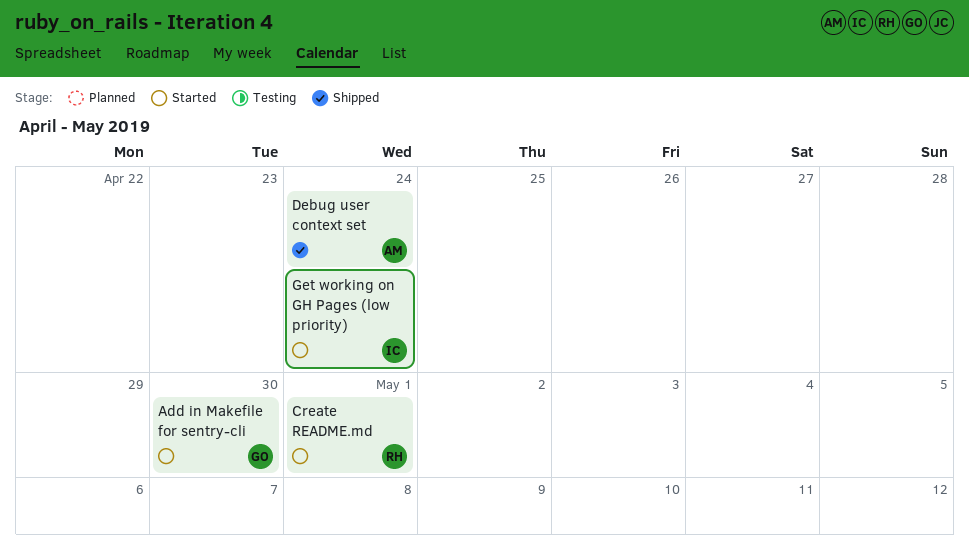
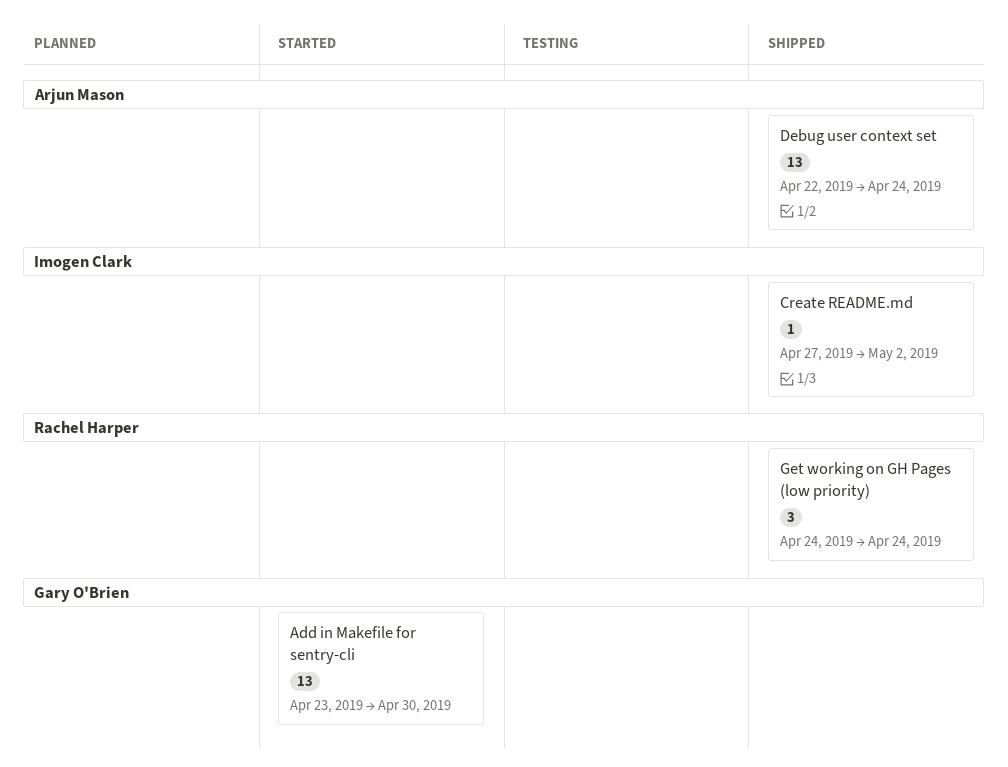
Create README.md, status: Started -> Shipped
Create README.md, owner: Rachel Harper -> Imogen Clark
Create README.md, due: May 1 -> May 2
Get working on GH Pages (low priority), status: Started -> Shipped
Get working on GH Pages (low priority), owner: Imogen Clark -> Rachel Harper

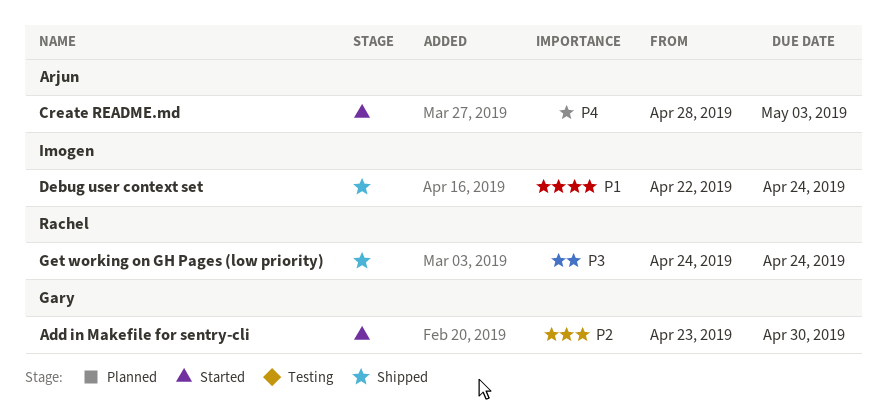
Create README.md, status: Shipped -> Started
Create README.md, owner: Imogen Clark -> Arjun Mason
Create README.md, start: Apr 27 -> Apr 28
Create README.md, due: May 2 -> May 3
Debug user context set, owner: Arjun Mason -> Imogen Clark

